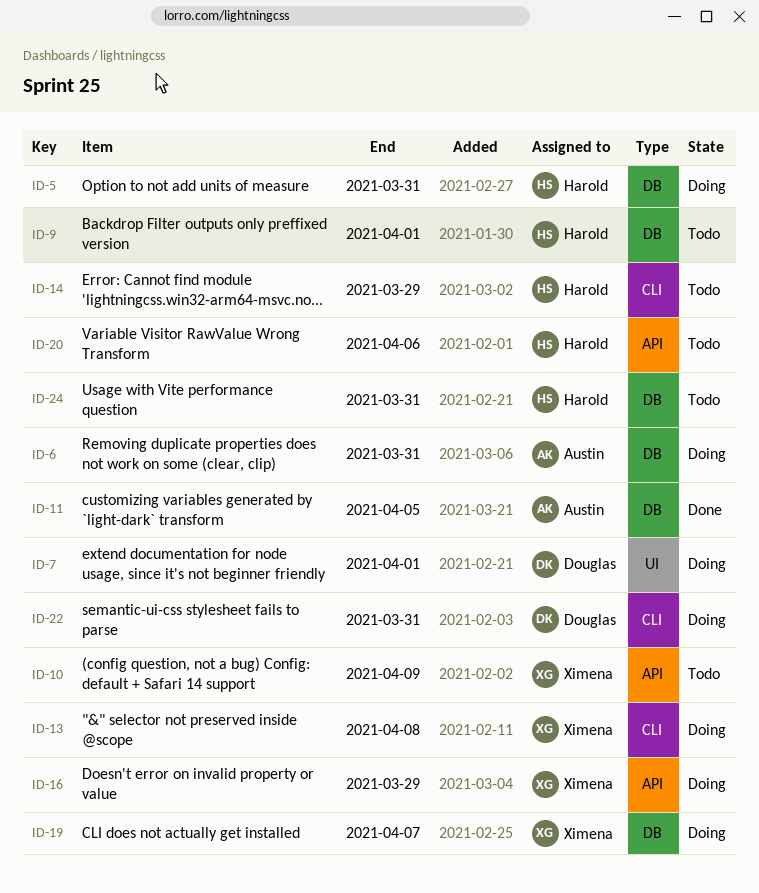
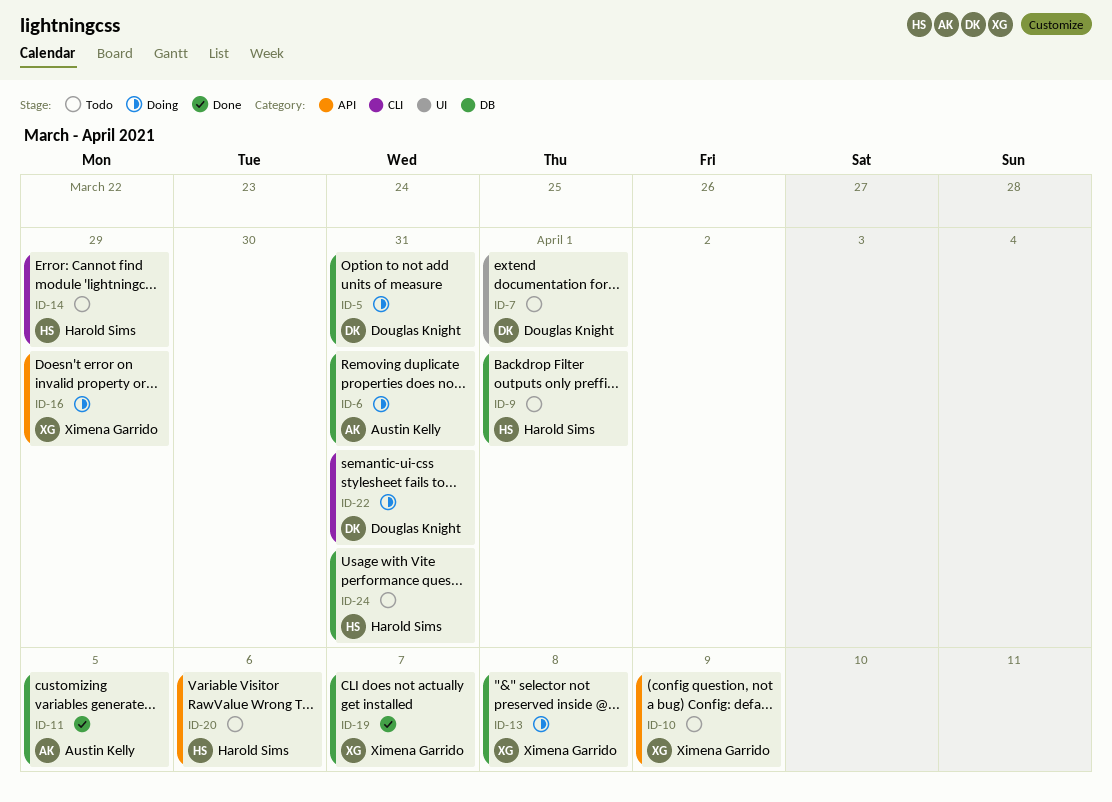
ID-5, owner: Harold Sims -> Douglas Knight
ID-7, status: Doing -> Todo
ID-13, label: CLI -> DB
ID-19, status: Doing -> Done

